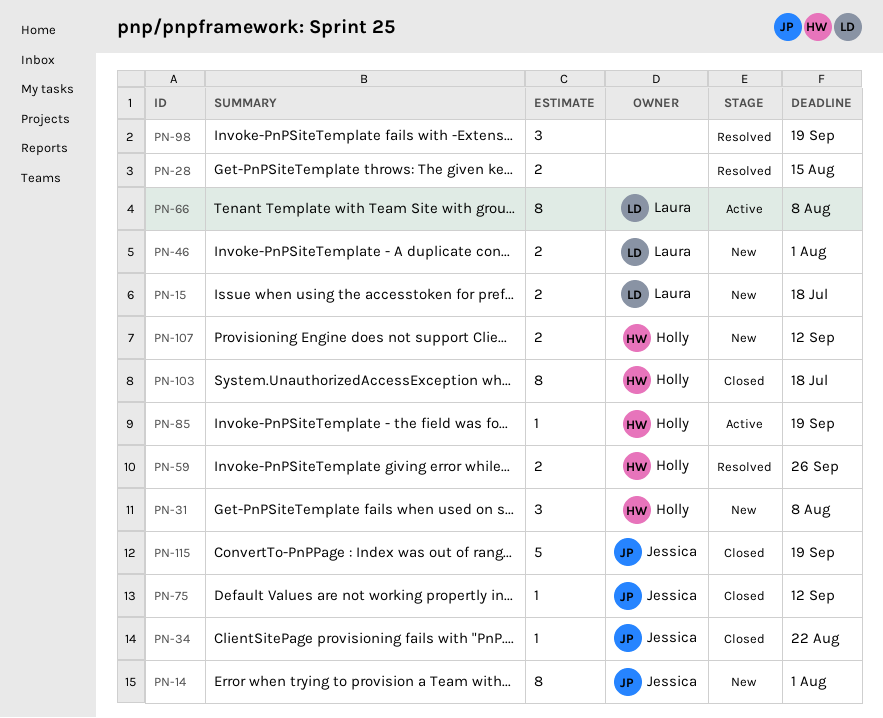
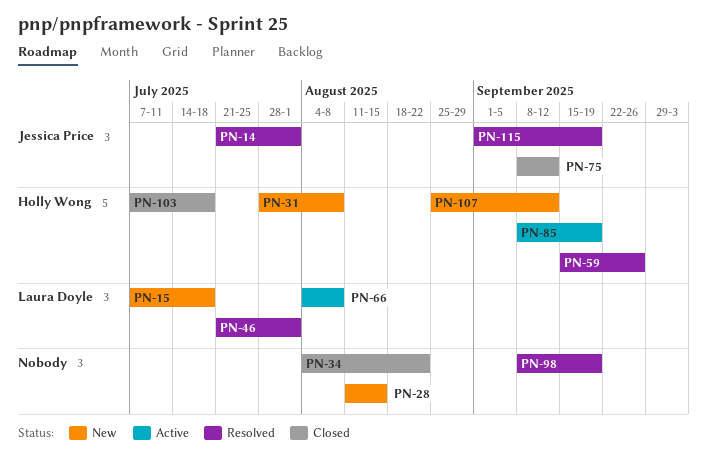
PN-14, status: New -> Resolved
PN-28, status: Resolved -> New
PN-34, owner: Jessica Price -> none
PN-46, status: New -> Resolved
PN-115, status: Closed -> Resolved

